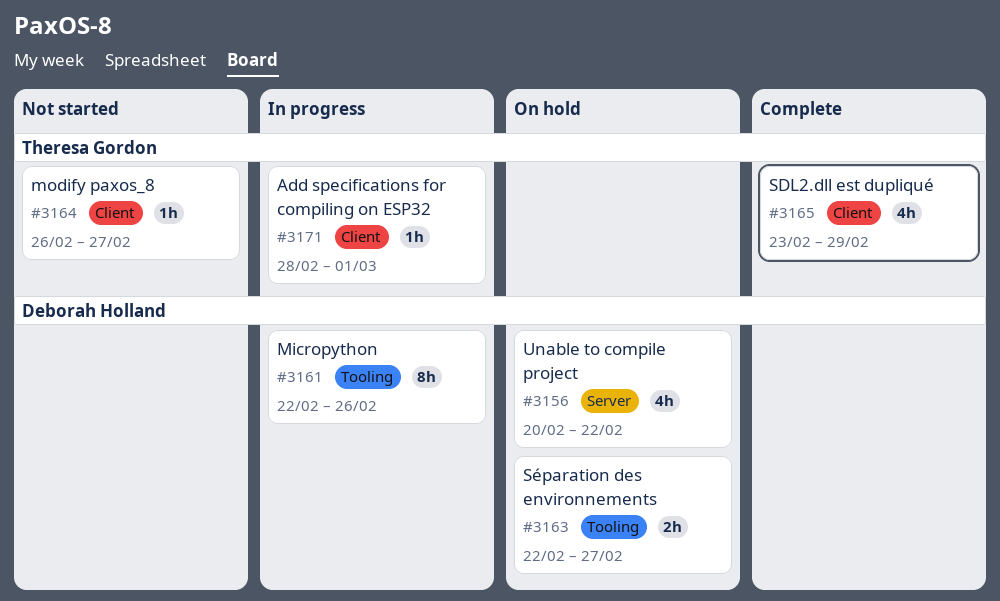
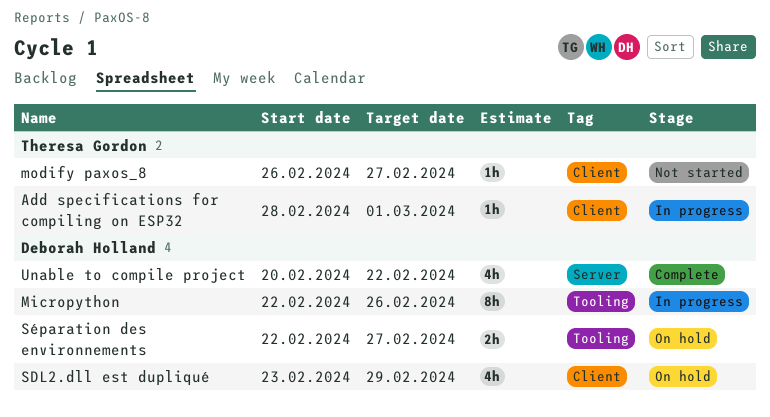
SDL2.dll est dupliqué, status: Complete -> On hold
SDL2.dll est dupliqué, owner: Theresa Gordon -> Deborah Holland
Unable to compile project, status: On hold -> Complete

